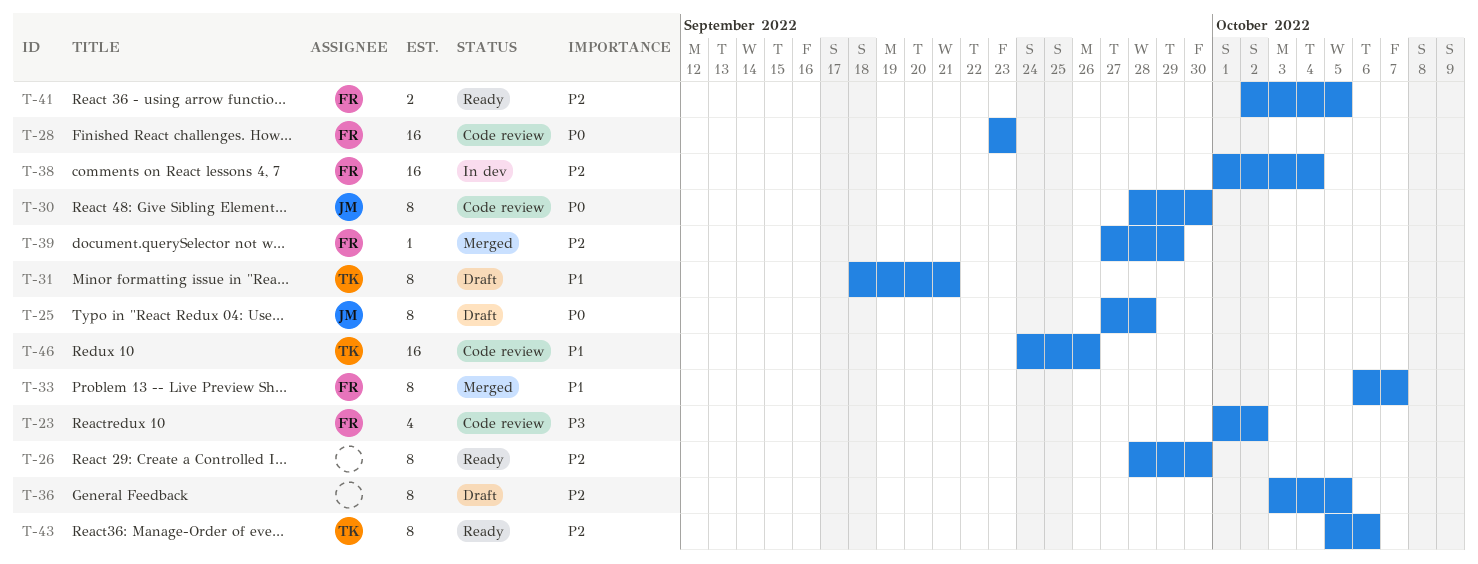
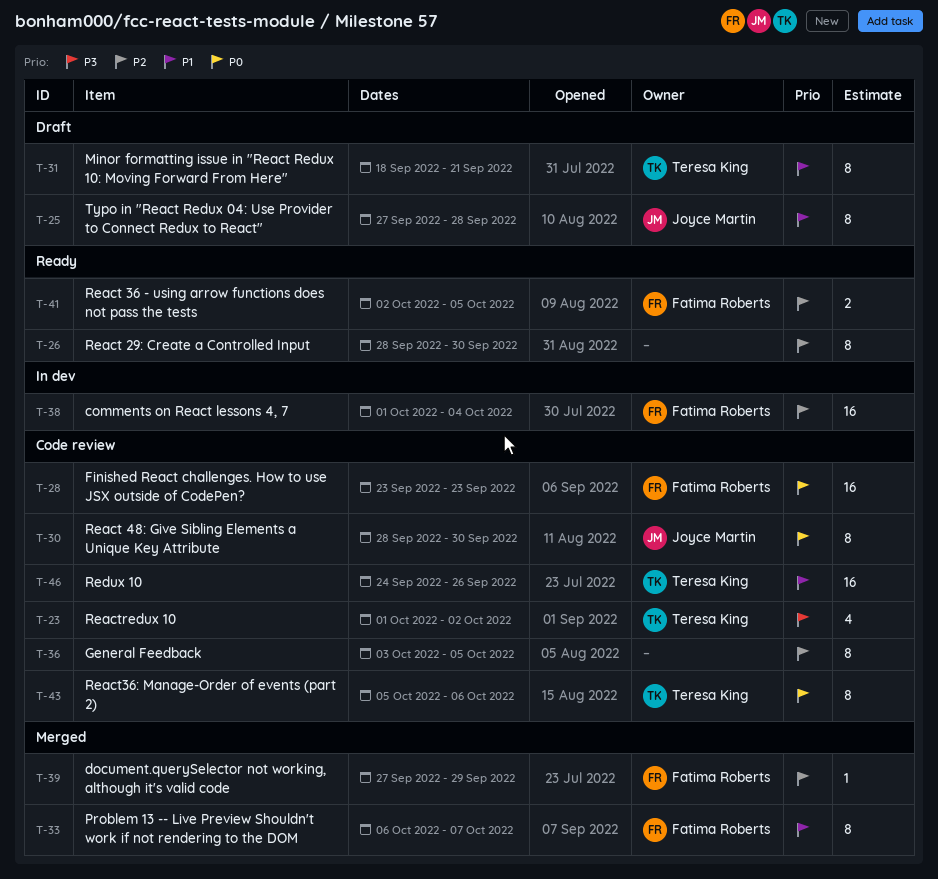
T-23, owner: Fatima Roberts -> Teresa King
T-25, priority: P0 -> P1
T-36, status: Draft -> Code review
T-43, status: Ready -> Code review
T-43, priority: P2 -> P0

